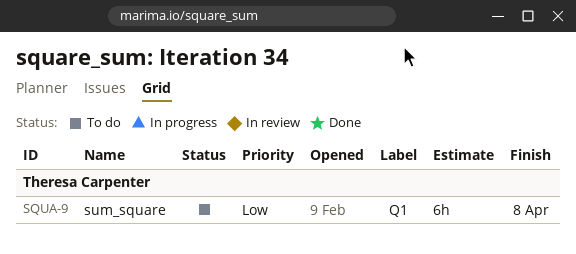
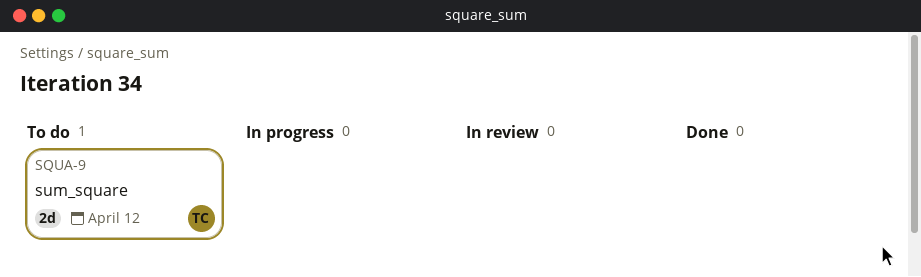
SQUA-9, estimate: 6h -> 2d
SQUA-9, due: Apr 8 -> Apr 12

